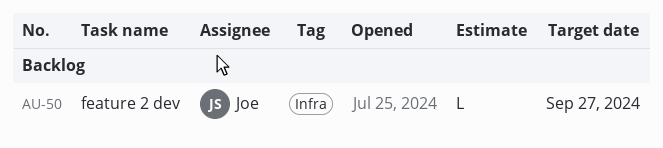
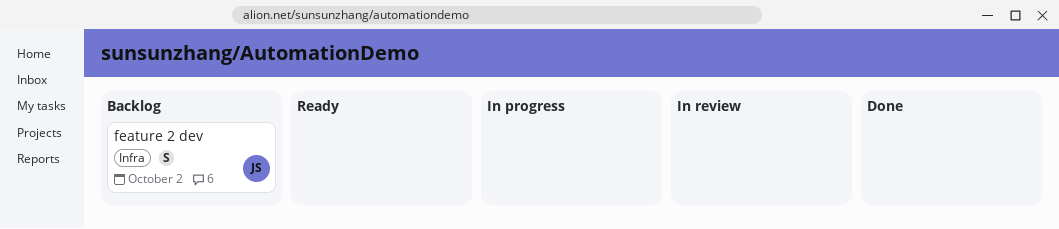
feature 2 dev, estimate: L -> S
feature 2 dev, due: Sep 27 -> Oct 2

